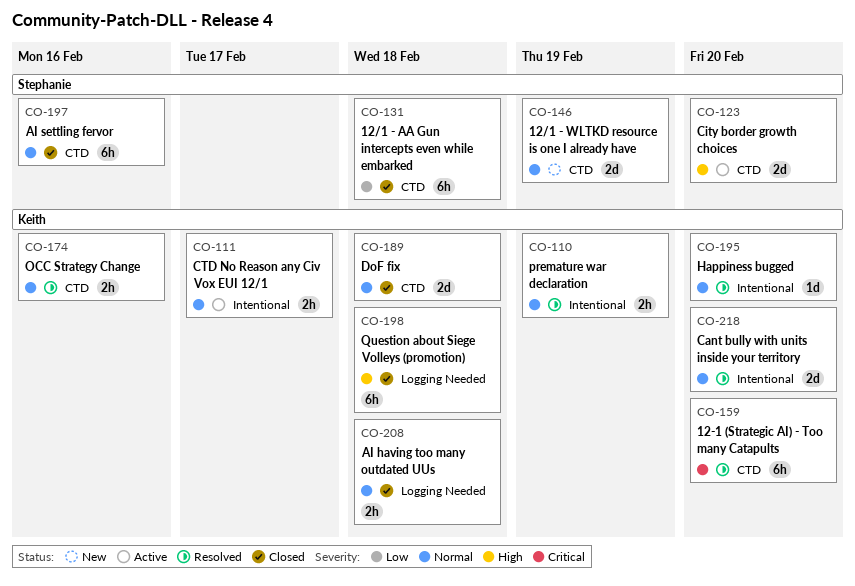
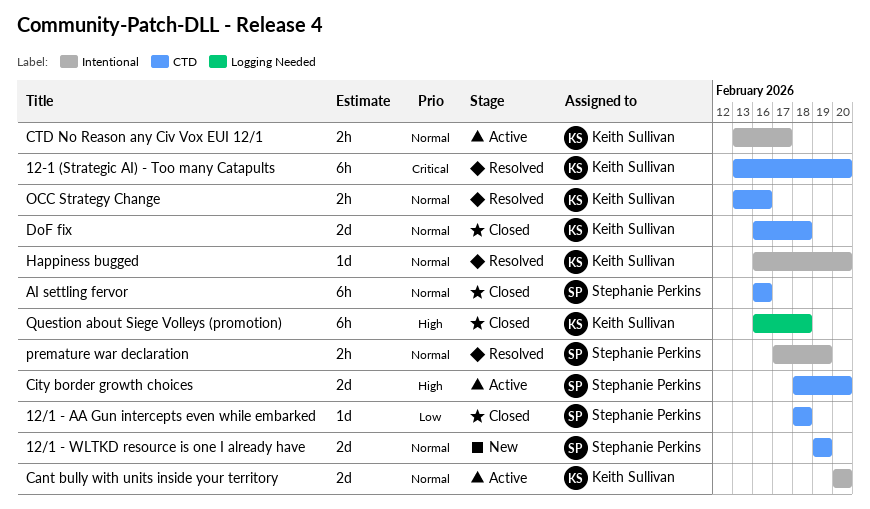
12/1 - AA Gun intercepts even while embarked, estimate: 6h -> 1d
AI having too many outdated UUs: present -> none
Cant bully with units inside your territory, status: Resolved -> Active
premature war declaration, owner: Keith Sullivan -> Stephanie Perkins

